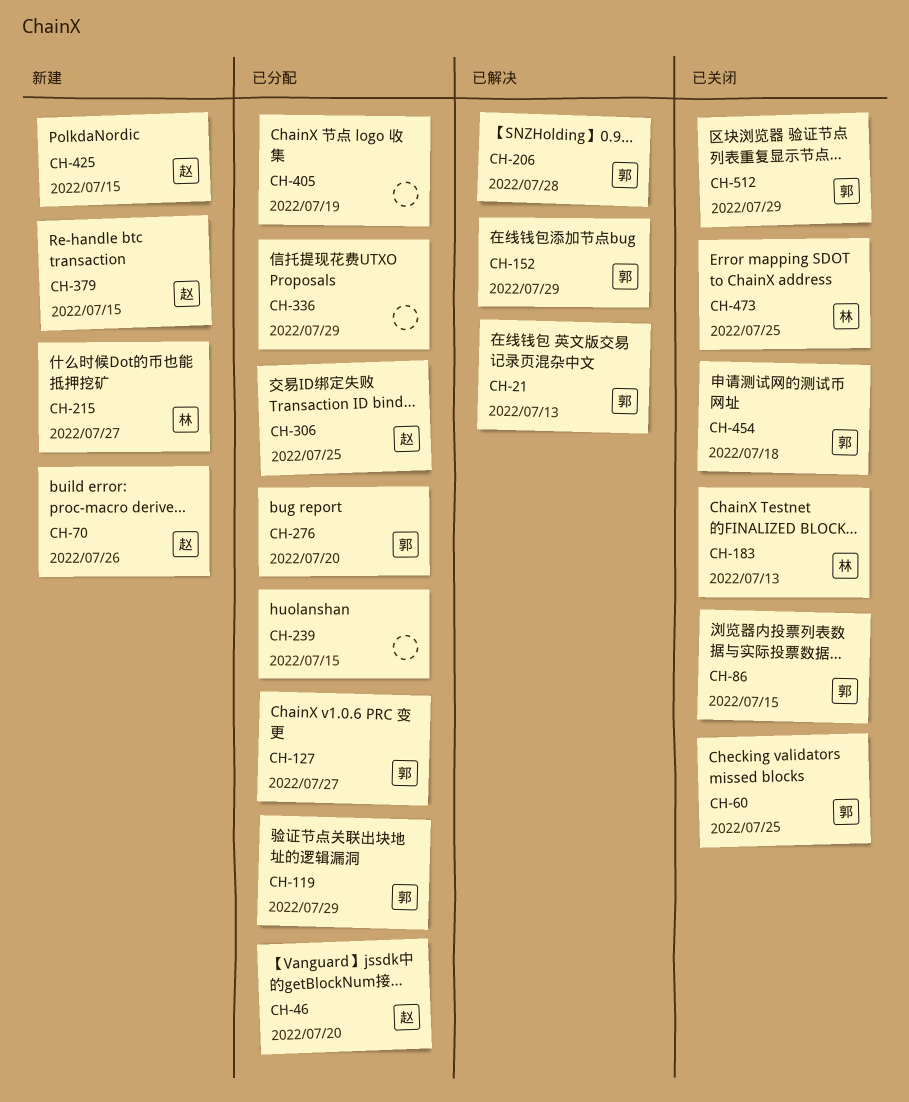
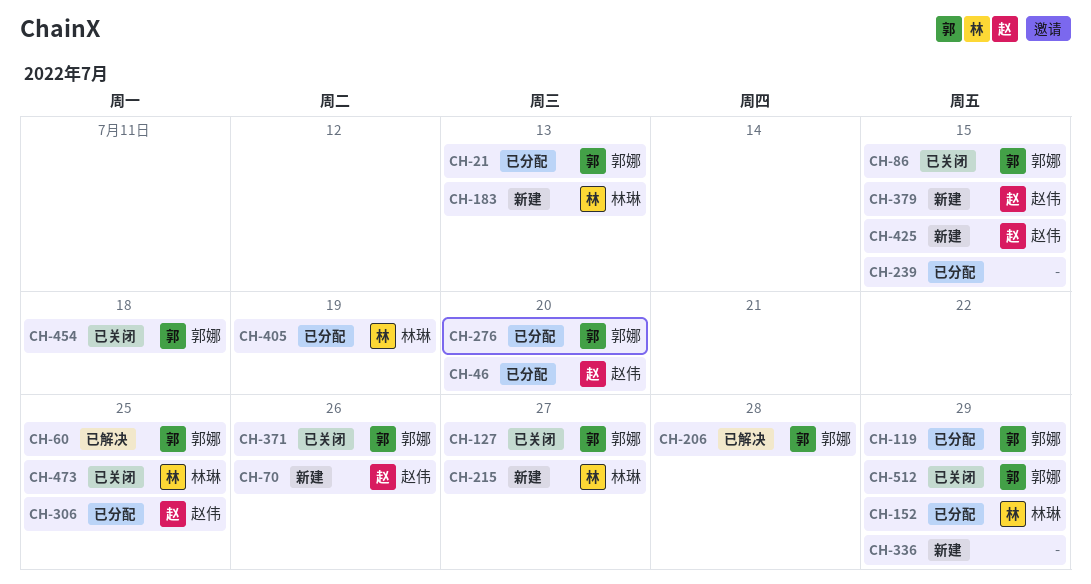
CH-21, status: 已解决 -> 已分配
CH-60, status: 已关闭 -> 已解决
CH-127, status: 已分配 -> 已关闭
CH-152, status: 已解决 -> 已分配
CH-152, owner: 郭娜 -> 林琳
CH-183, status: 已关闭 -> 新建
CH-336, status: 已分配 -> 新建
CH-371: none -> present
CH-405, owner: none -> 林琳

